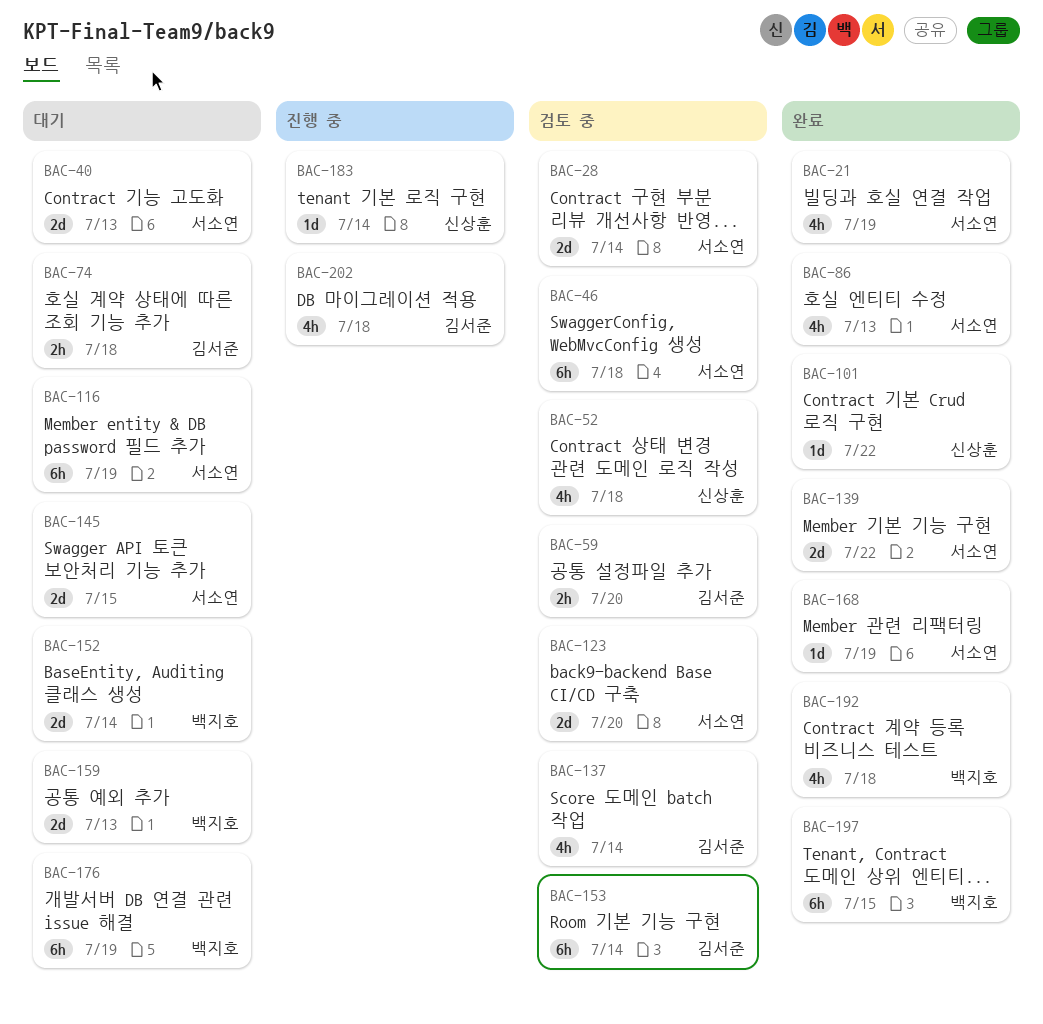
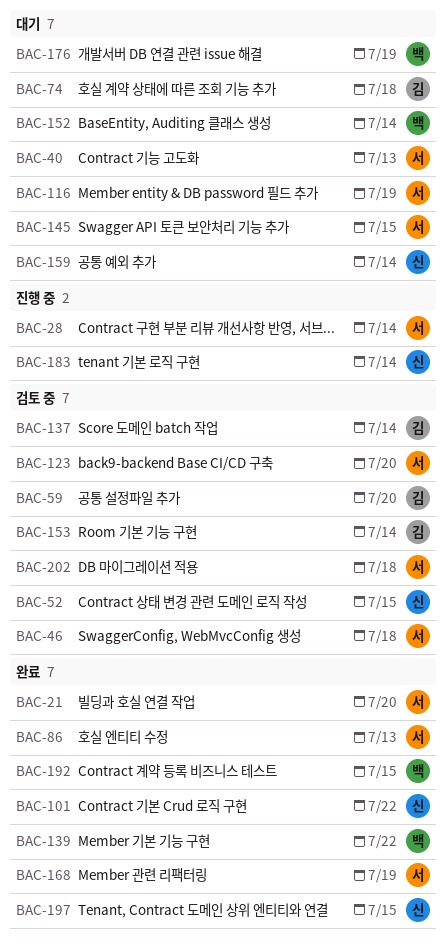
BAC-21, due: Jul 19 -> Jul 20
BAC-28, status: 검토 중 -> 진행 중
BAC-52, due: Jul 18 -> Jul 15
BAC-139, owner: 서소연 -> 백지호
BAC-159, owner: 백지호 -> 신상훈
BAC-159, due: Jul 13 -> Jul 14
BAC-192, due: Jul 18 -> Jul 15
BAC-197, owner: 백지호 -> 신상훈
BAC-202, status: 진행 중 -> 검토 중
BAC-202, owner: 김서준 -> 서소연

